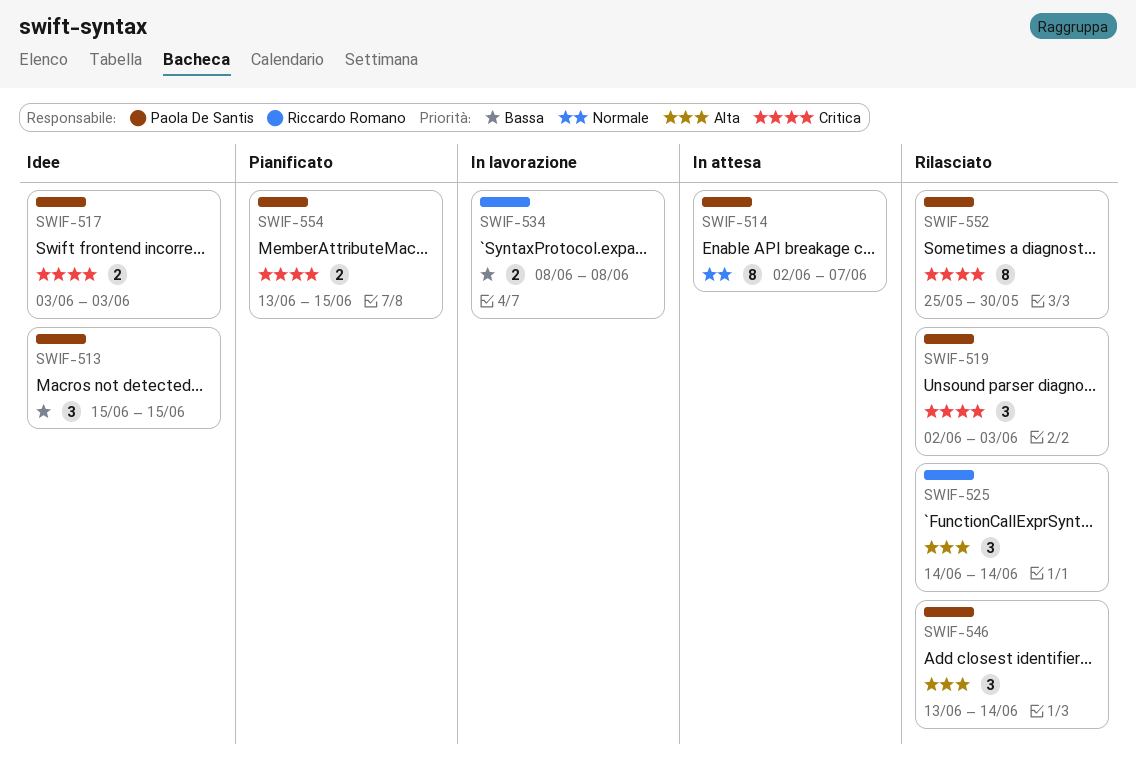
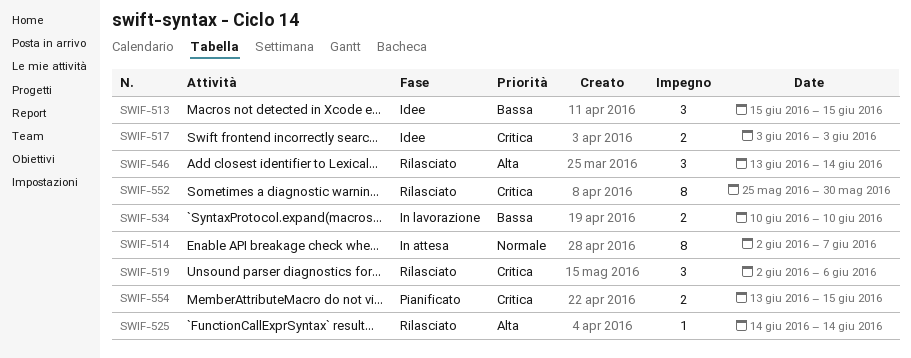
SWIF-519, due: Jun 3 -> Jun 6
SWIF-525, estimate: 3 -> 1
SWIF-534, start: Jun 8 -> Jun 10
SWIF-534, due: Jun 8 -> Jun 10

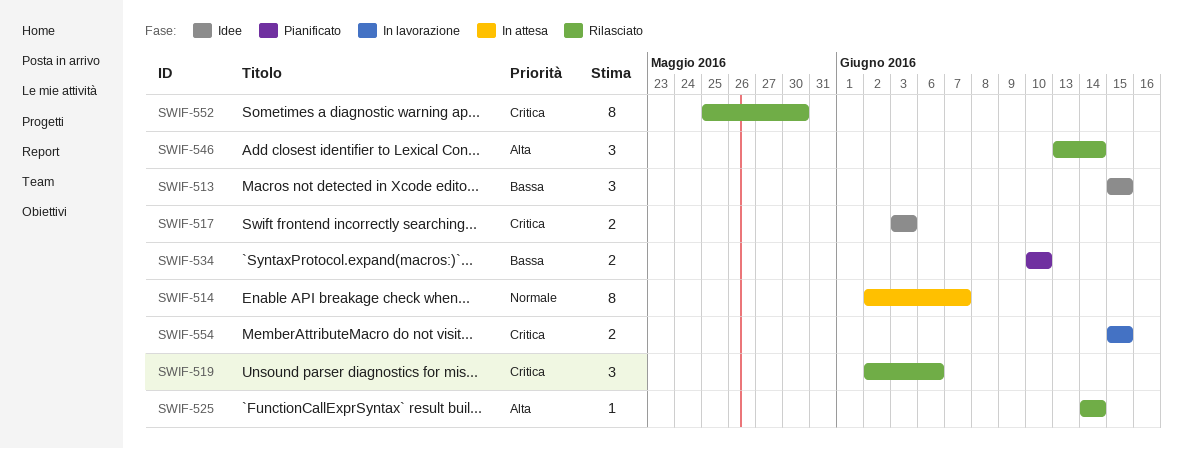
SWIF-534, status: In lavorazione -> Pianificato
SWIF-554, status: Pianificato -> In lavorazione
SWIF-554, start: Jun 13 -> Jun 15

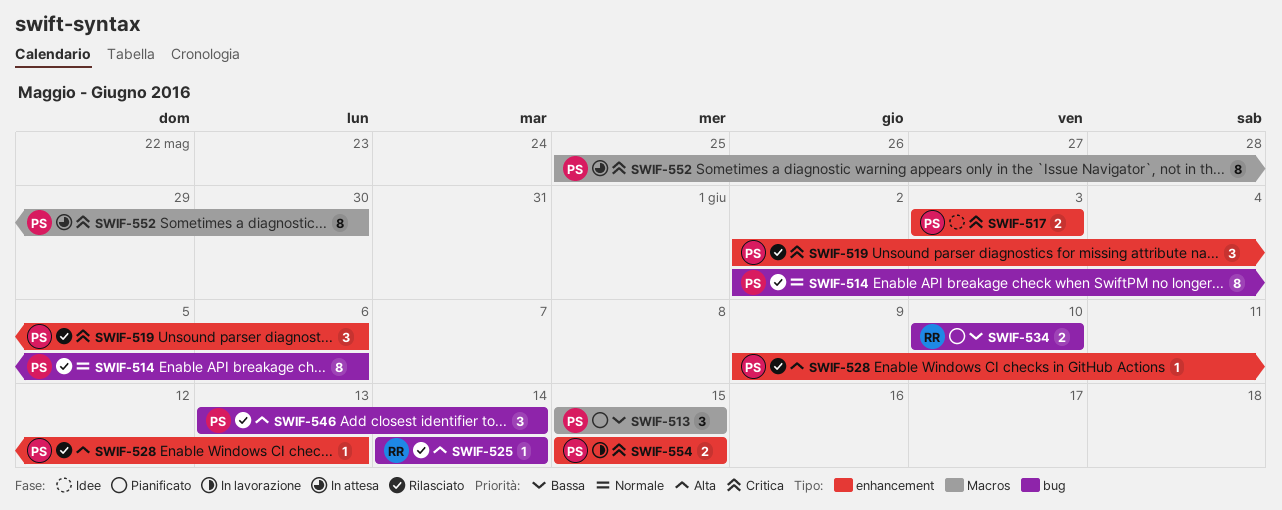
SWIF-513, status: Idee -> Pianificato
SWIF-514, status: In attesa -> Rilasciato
SWIF-514, due: Jun 7 -> Jun 6
SWIF-528: none -> present
SWIF-552, status: Rilasciato -> In attesa

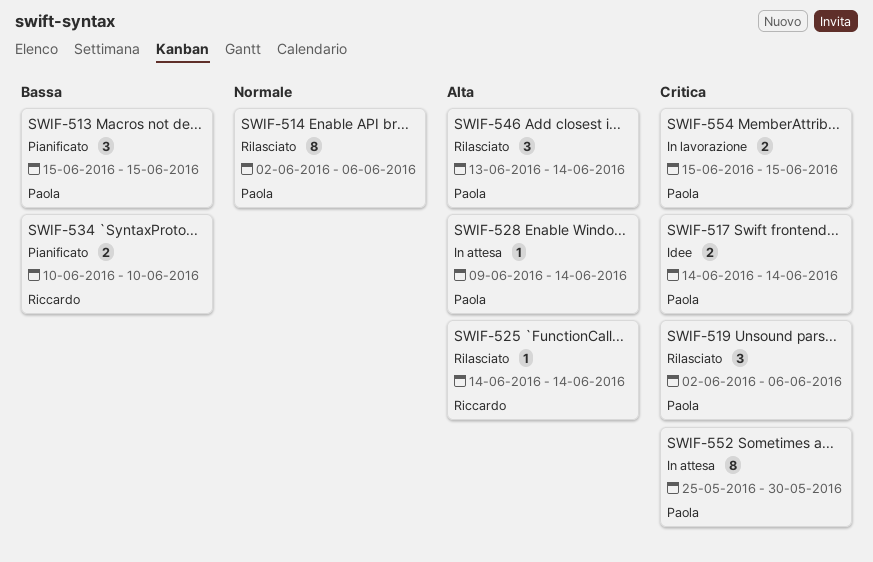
SWIF-517, start: Jun 3 -> Jun 14
SWIF-517, due: Jun 3 -> Jun 14
SWIF-528, status: Rilasciato -> In attesa
SWIF-528, due: Jun 13 -> Jun 14

